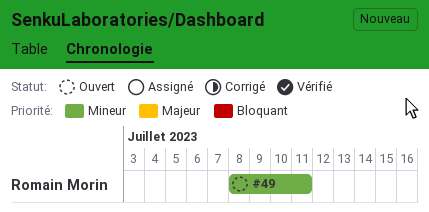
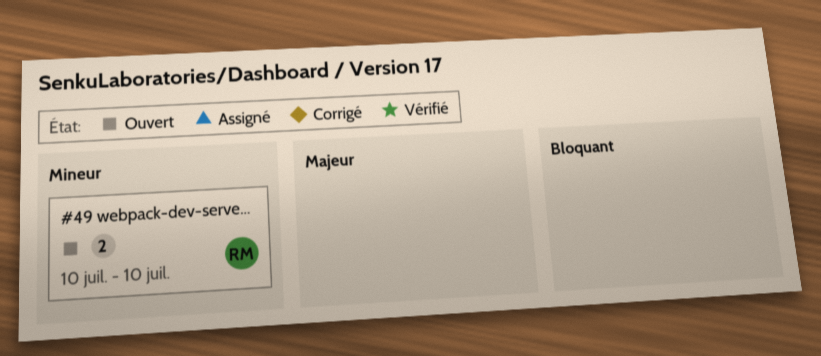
#49, start: Jul 8 -> Jul 10
#49, due: Jul 11 -> Jul 10

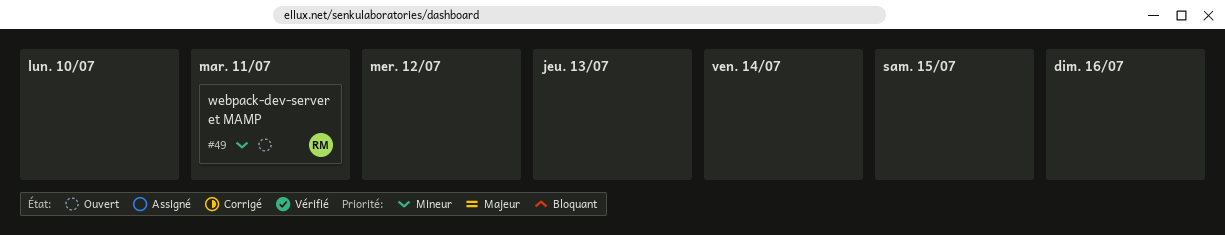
#49, due: Jul 10 -> Jul 11

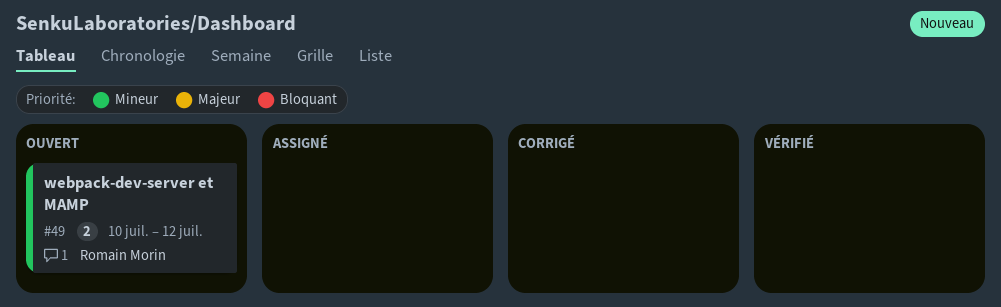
#49, due: Jul 11 -> Jul 12

